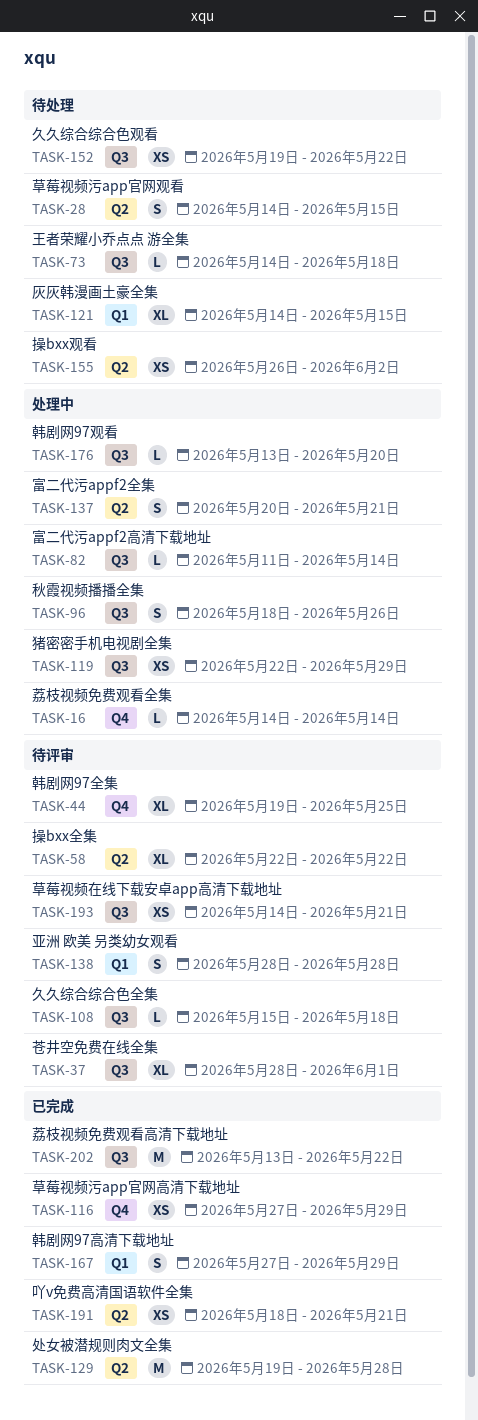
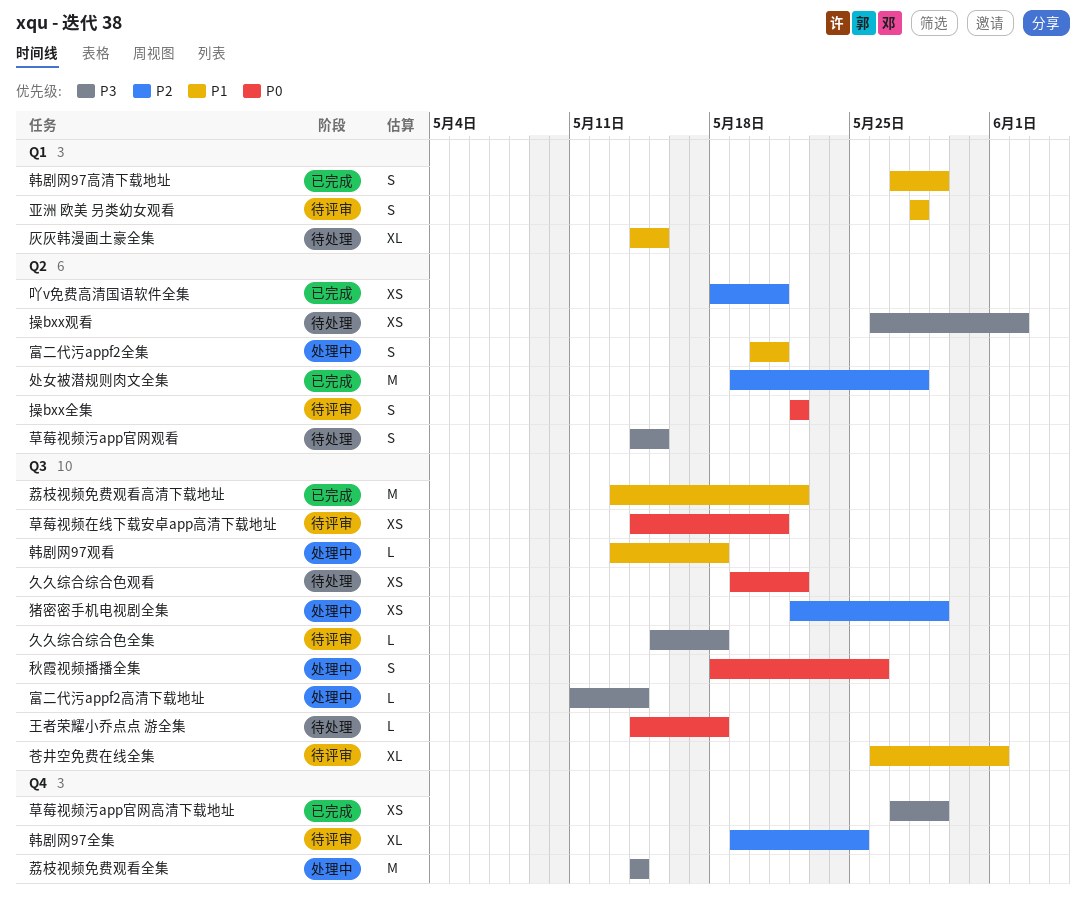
操bxx全集, estimate: XL -> S
苍井空免费在线全集, start: May 28 -> May 26
荔枝视频免费观看全集, estimate: L -> M
韩剧网97观看, due: May 20 -> May 18

